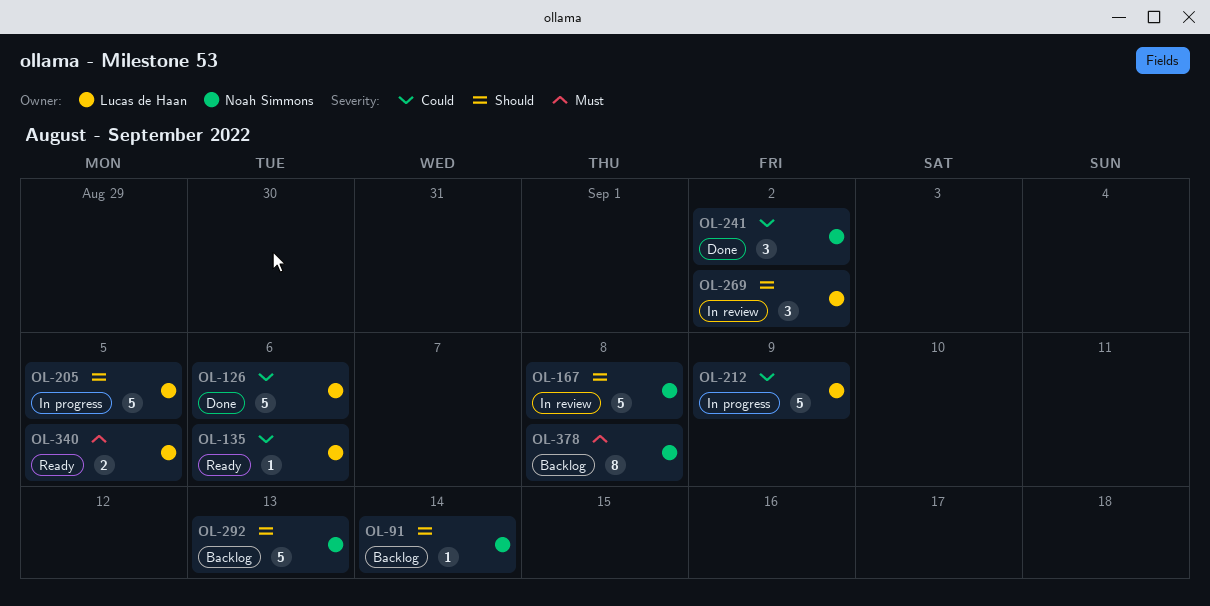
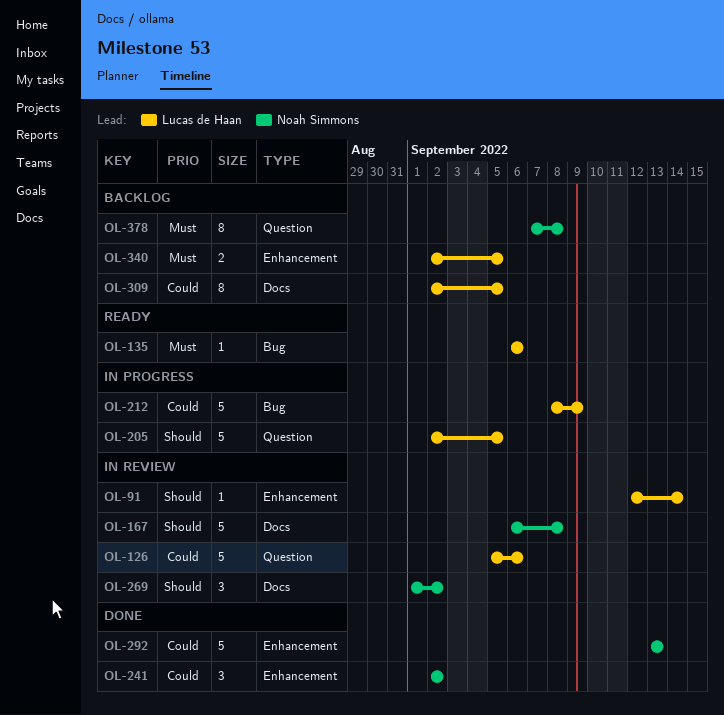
OL-91, status: Backlog -> In review
OL-91, owner: Noah Simmons -> Lucas de Haan
OL-126, status: Done -> In review
OL-135, priority: Could -> Must
OL-269, owner: Lucas de Haan -> Noah Simmons
OL-292, status: Backlog -> Done
OL-292, priority: Should -> Could
OL-309: none -> present
OL-340, status: Ready -> Backlog

